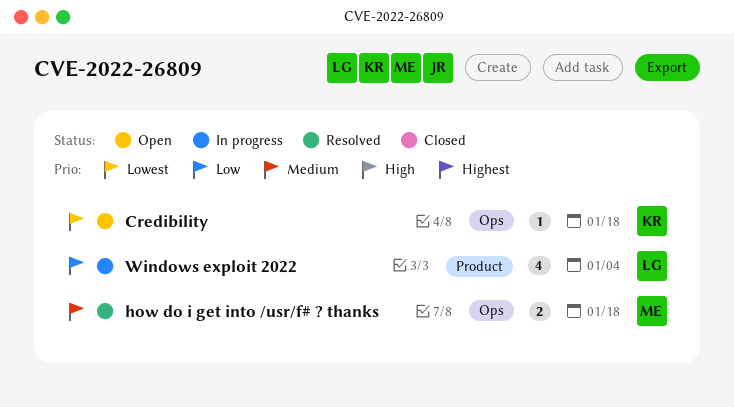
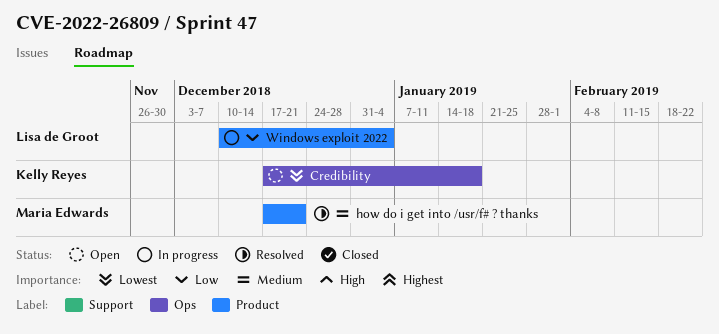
how do i get into /usr/f# ? thanks, label: Ops -> Product
how do i get into /usr/f# ? thanks, due: Jan 18 -> Dec 21

